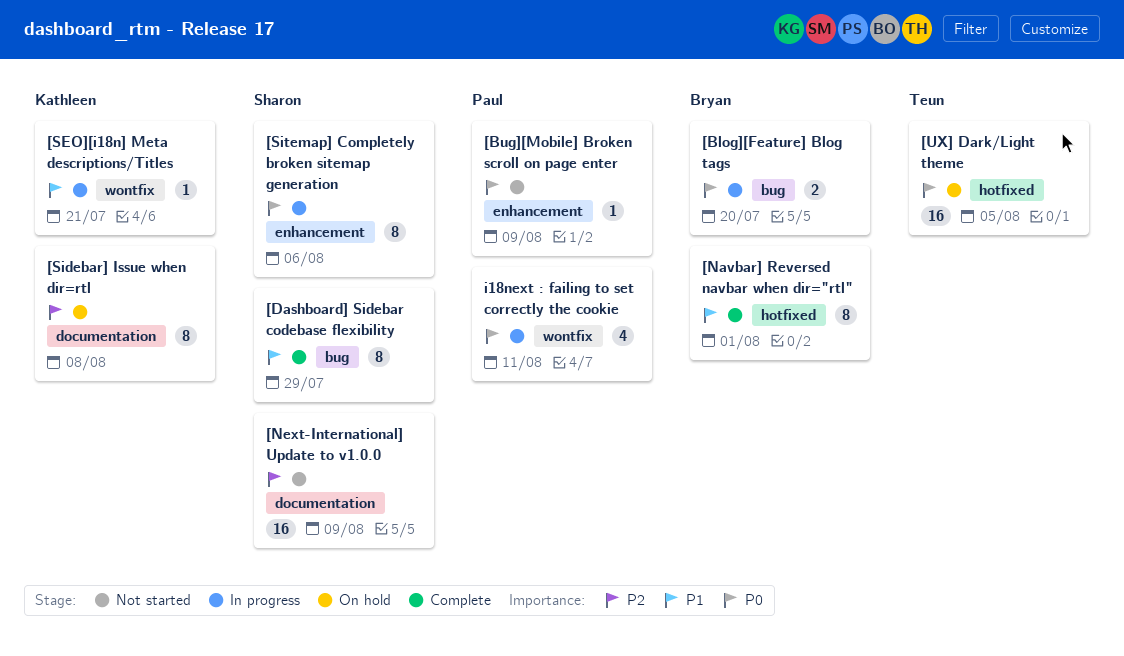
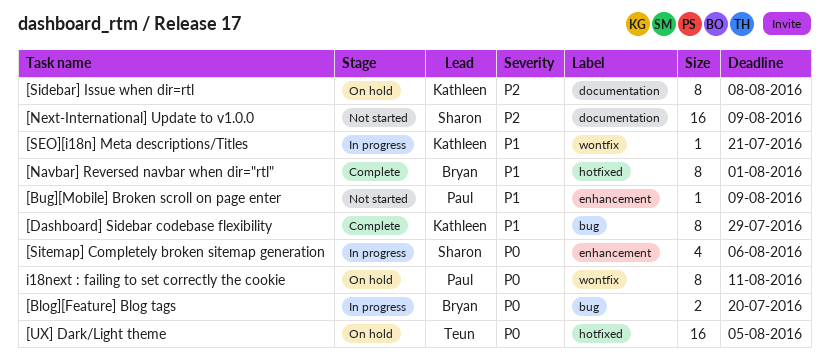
[Bug][Mobile] Broken scroll on page enter, priority: P0 -> P1
[Dashboard] Sidebar codebase flexibility, owner: Sharon -> Kathleen
[Sitemap] Completely broken sitemap generation, estimate: 8 -> 4
i18next : failing to set correctly the cookie, status: In progress -> On hold
i18next : failing to set correctly the cookie, estimate: 4 -> 8

